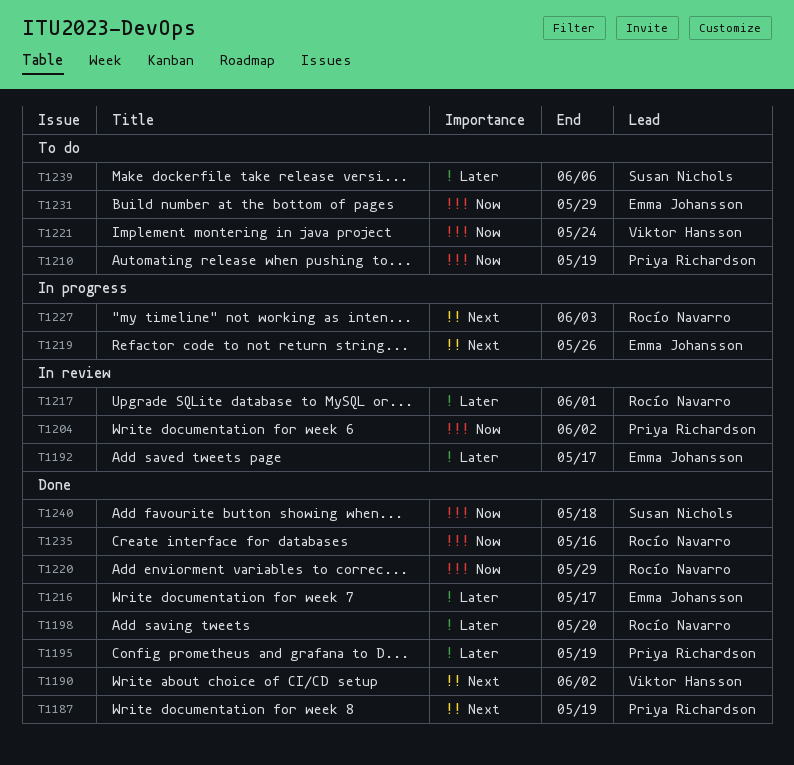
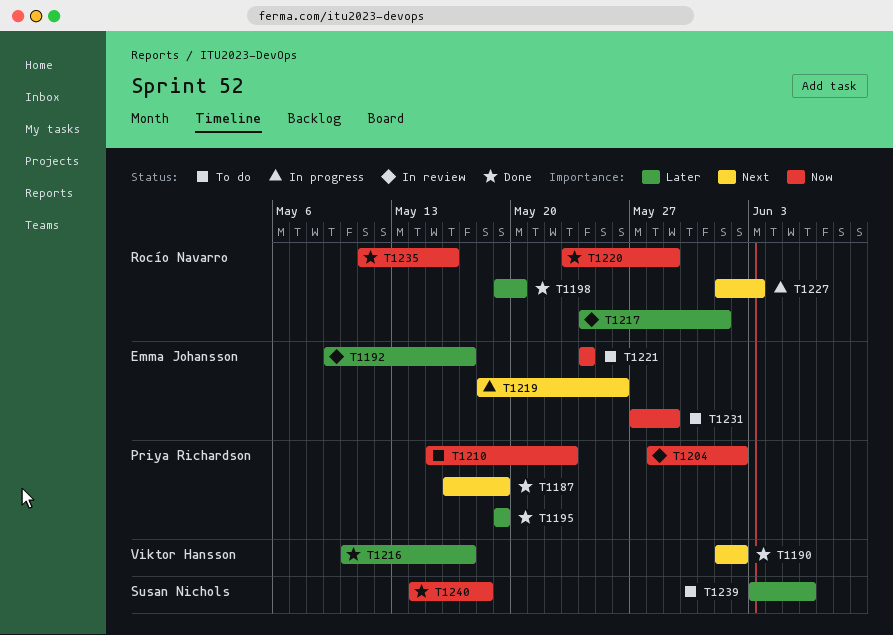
T1210, due: May 19 -> May 23
T1216, owner: Emma Johansson -> Viktor Hansson
T1221, owner: Viktor Hansson -> Emma Johansson

